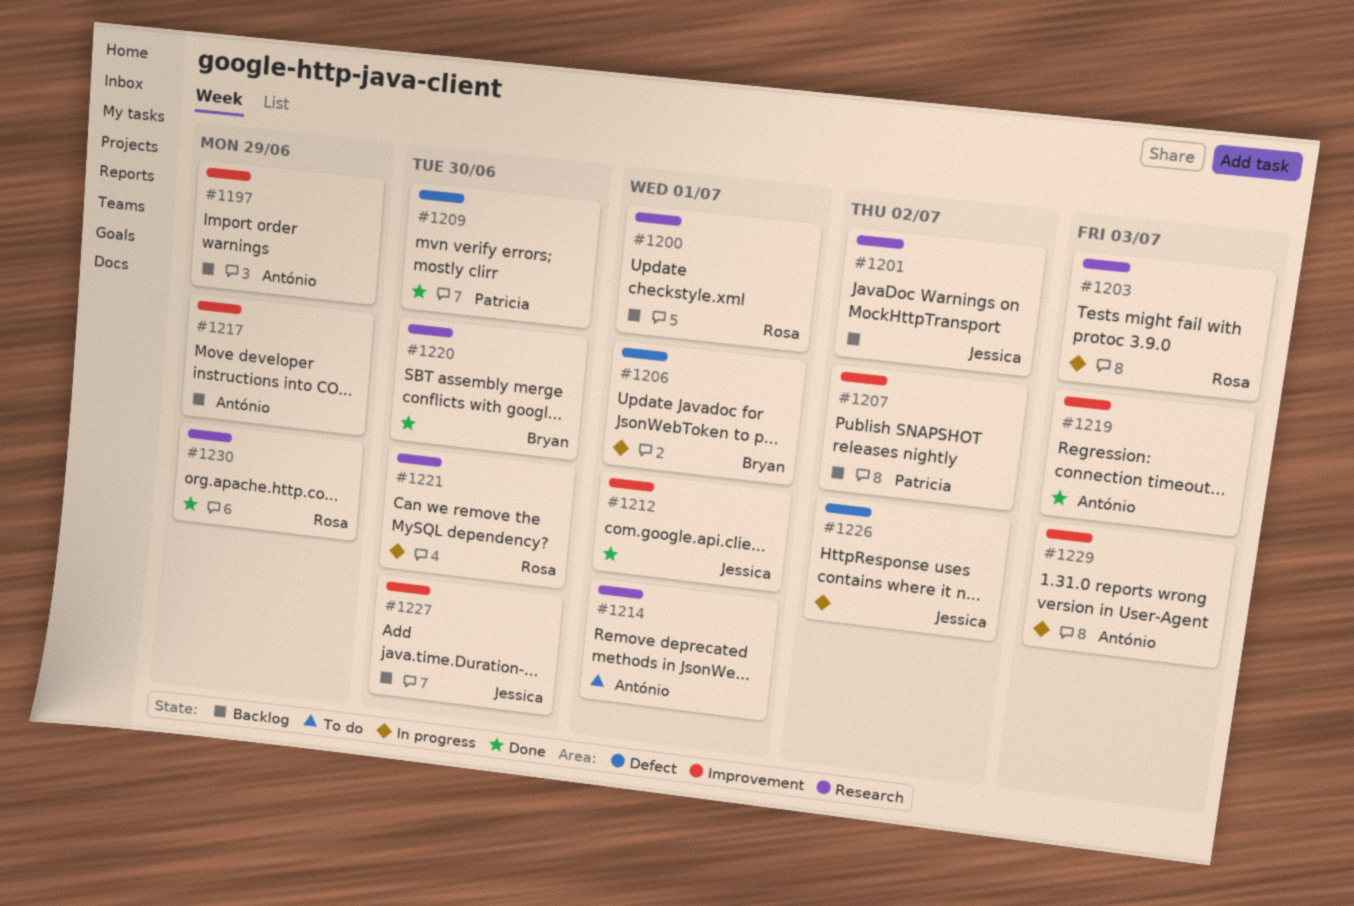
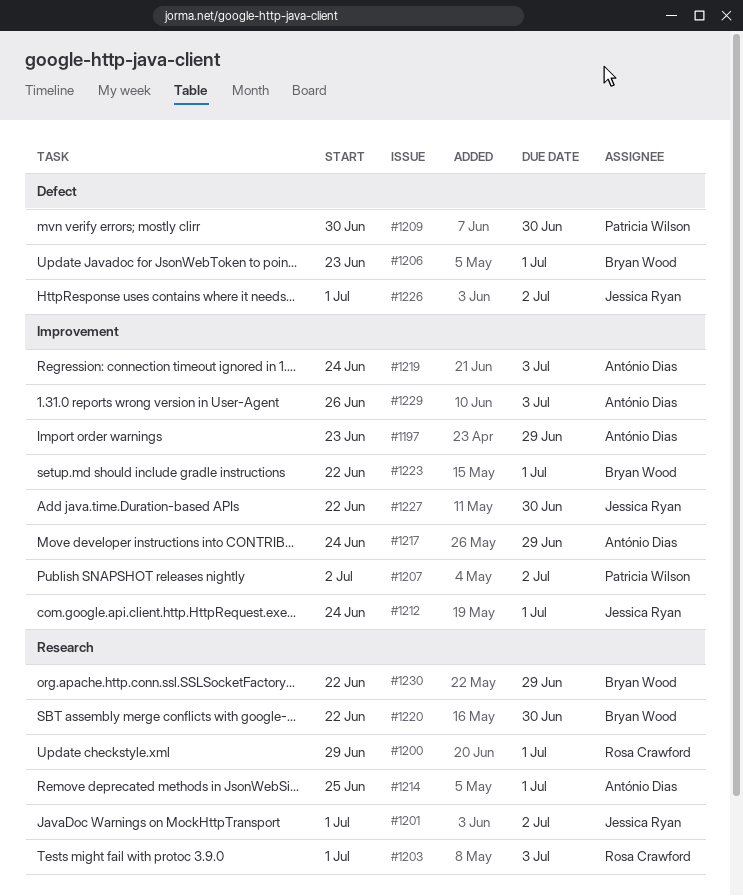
#1221: present -> none
#1223: none -> present
#1230, owner: Rosa Crawford -> Bryan Wood

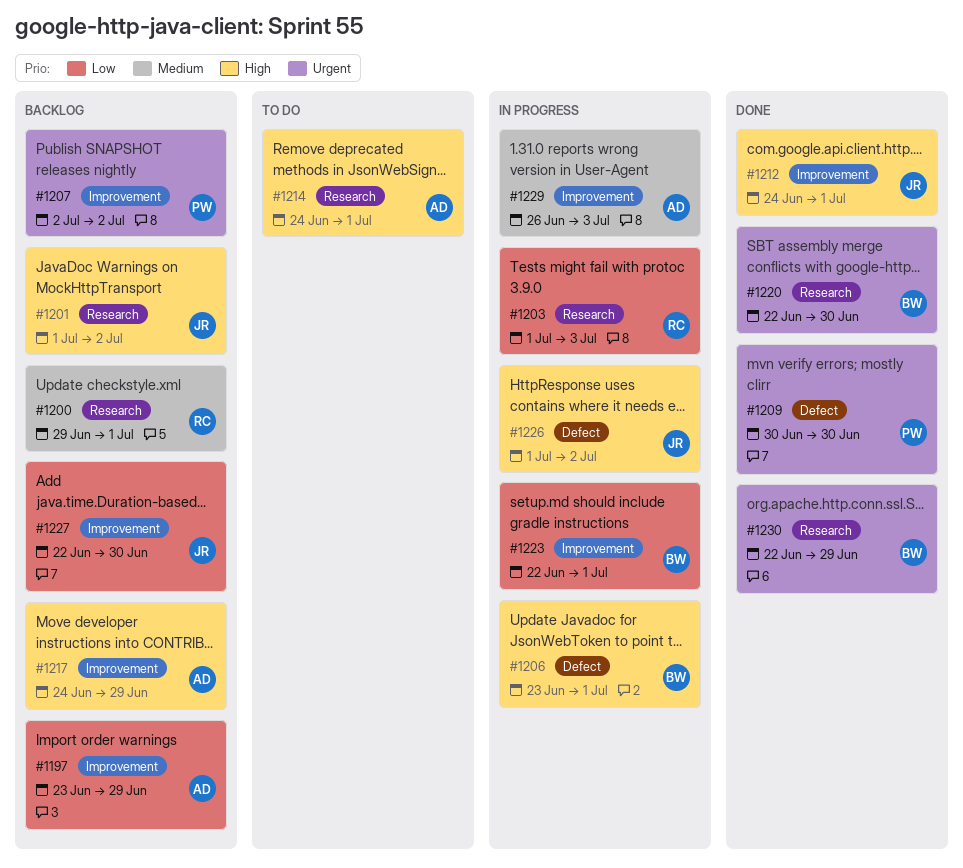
#1214, start: Jun 25 -> Jun 24
#1219: present -> none

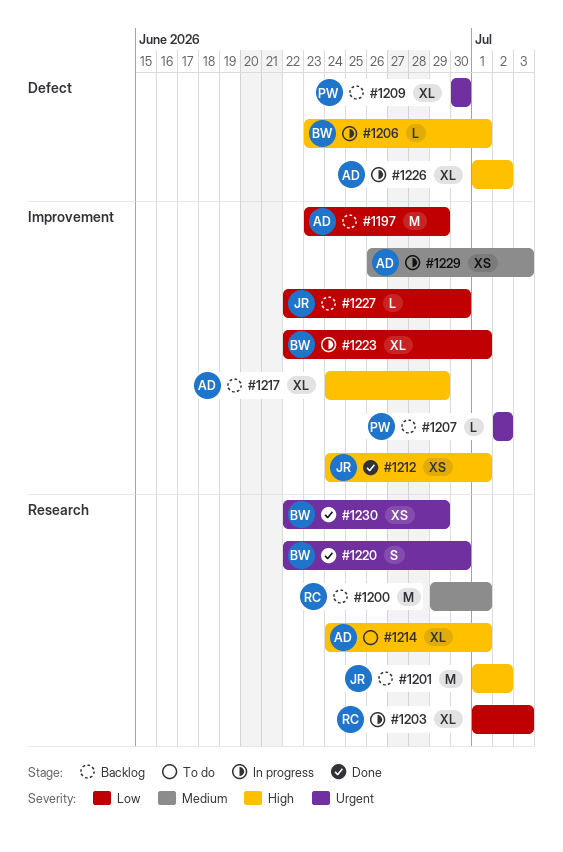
#1209, status: Done -> Backlog
#1226, owner: JR -> AD

